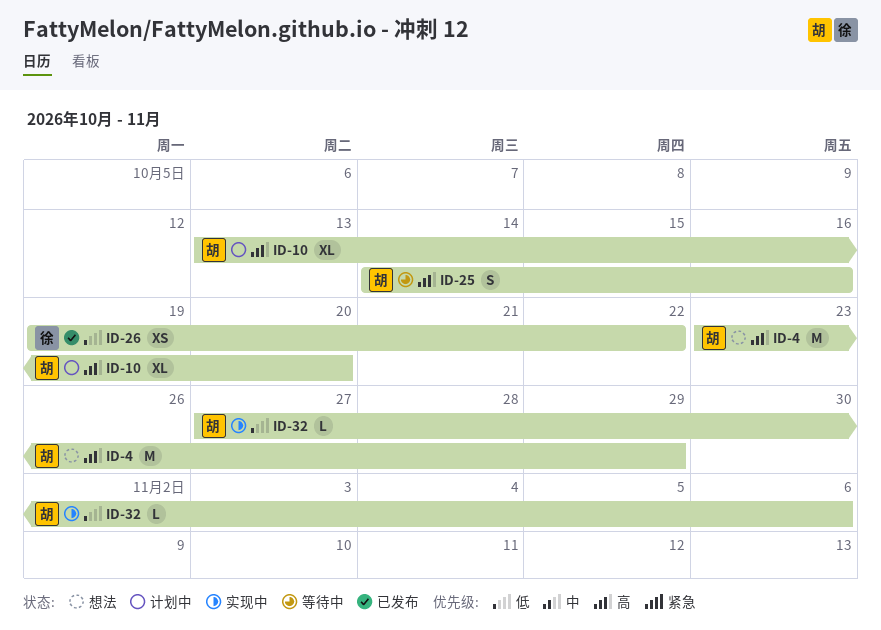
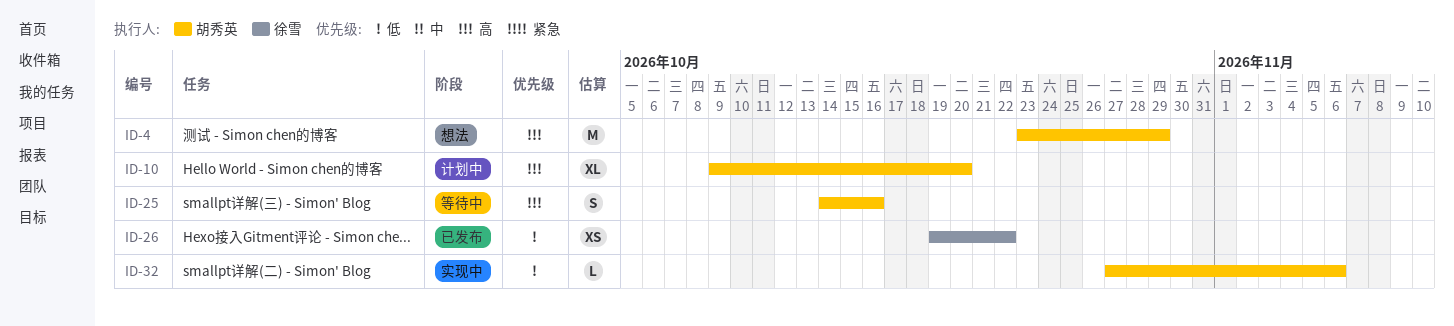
ID-10, start: Oct 13 -> Oct 9

